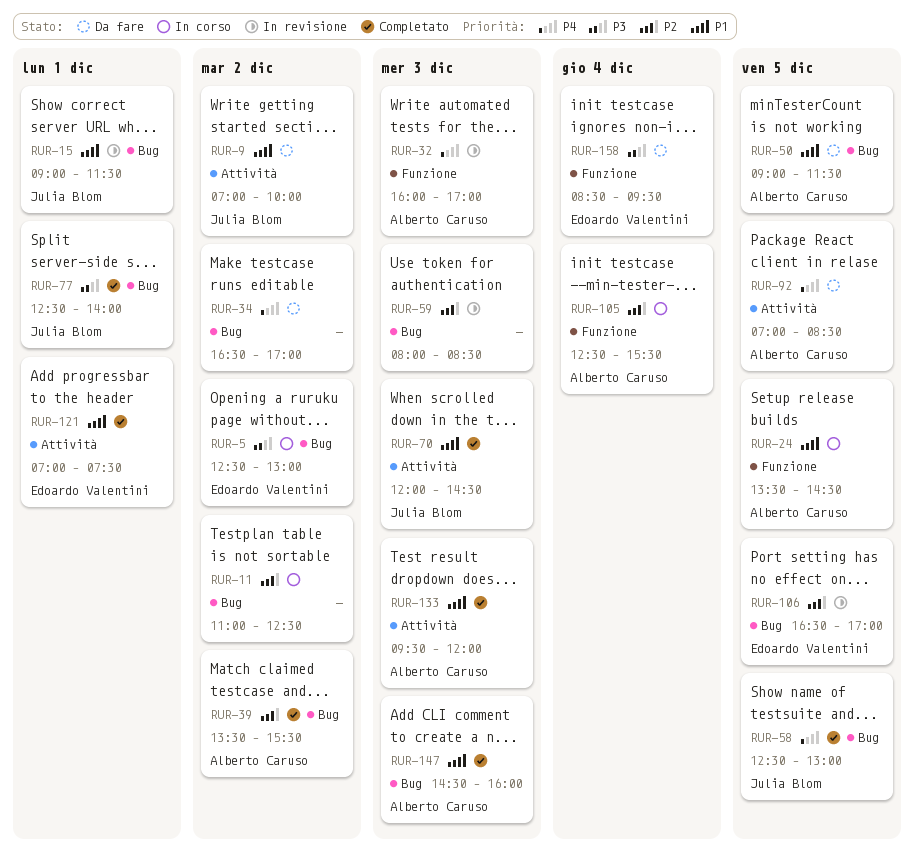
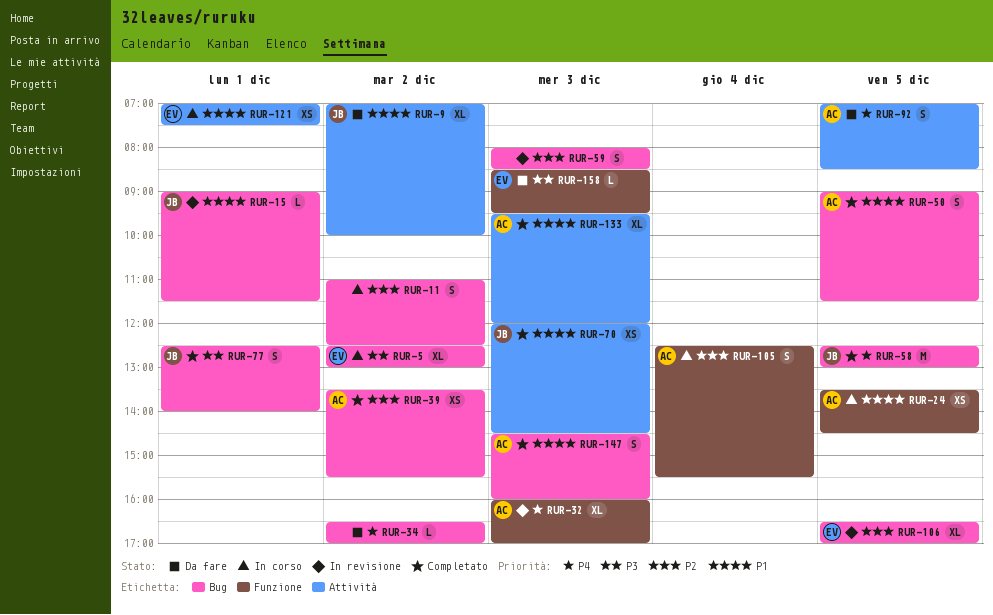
RUR-50, status: Da fare -> Completato
RUR-121, status: Completato -> In corso
RUR-158, day: Dec 4 -> Dec 3

